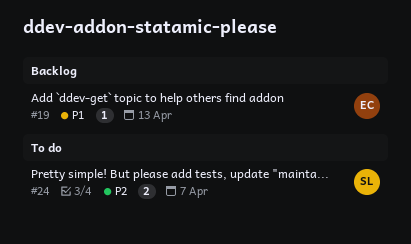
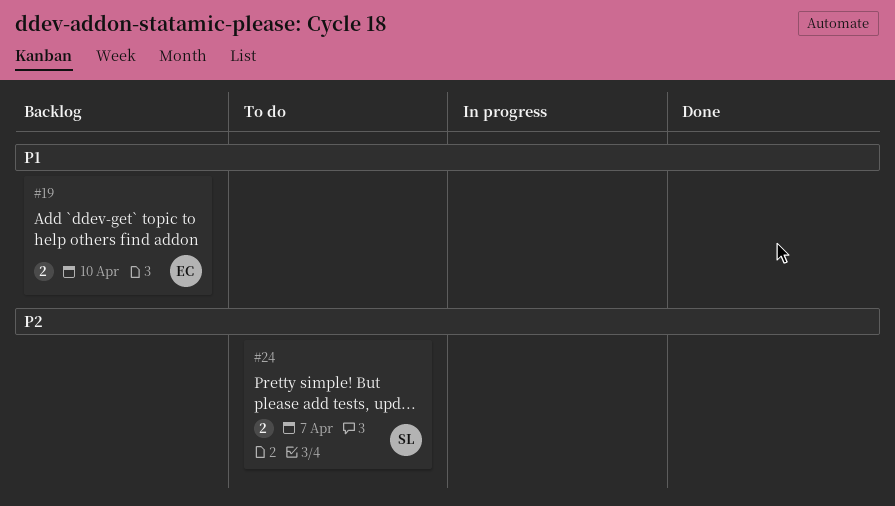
#19, estimate: 1 -> 2
#19, due: Apr 13 -> Apr 10

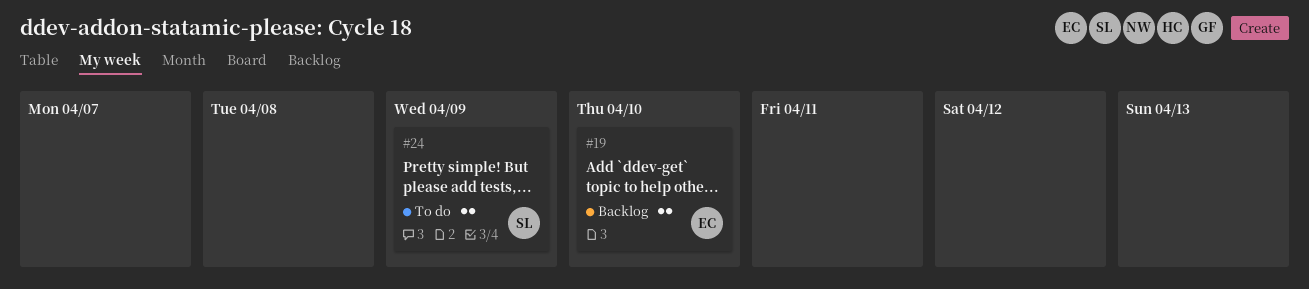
#24, due: Apr 7 -> Apr 9

